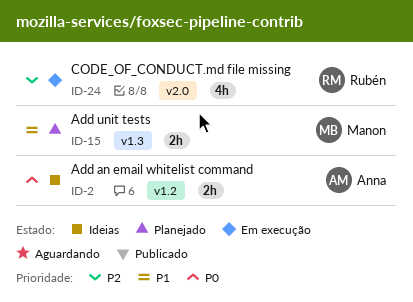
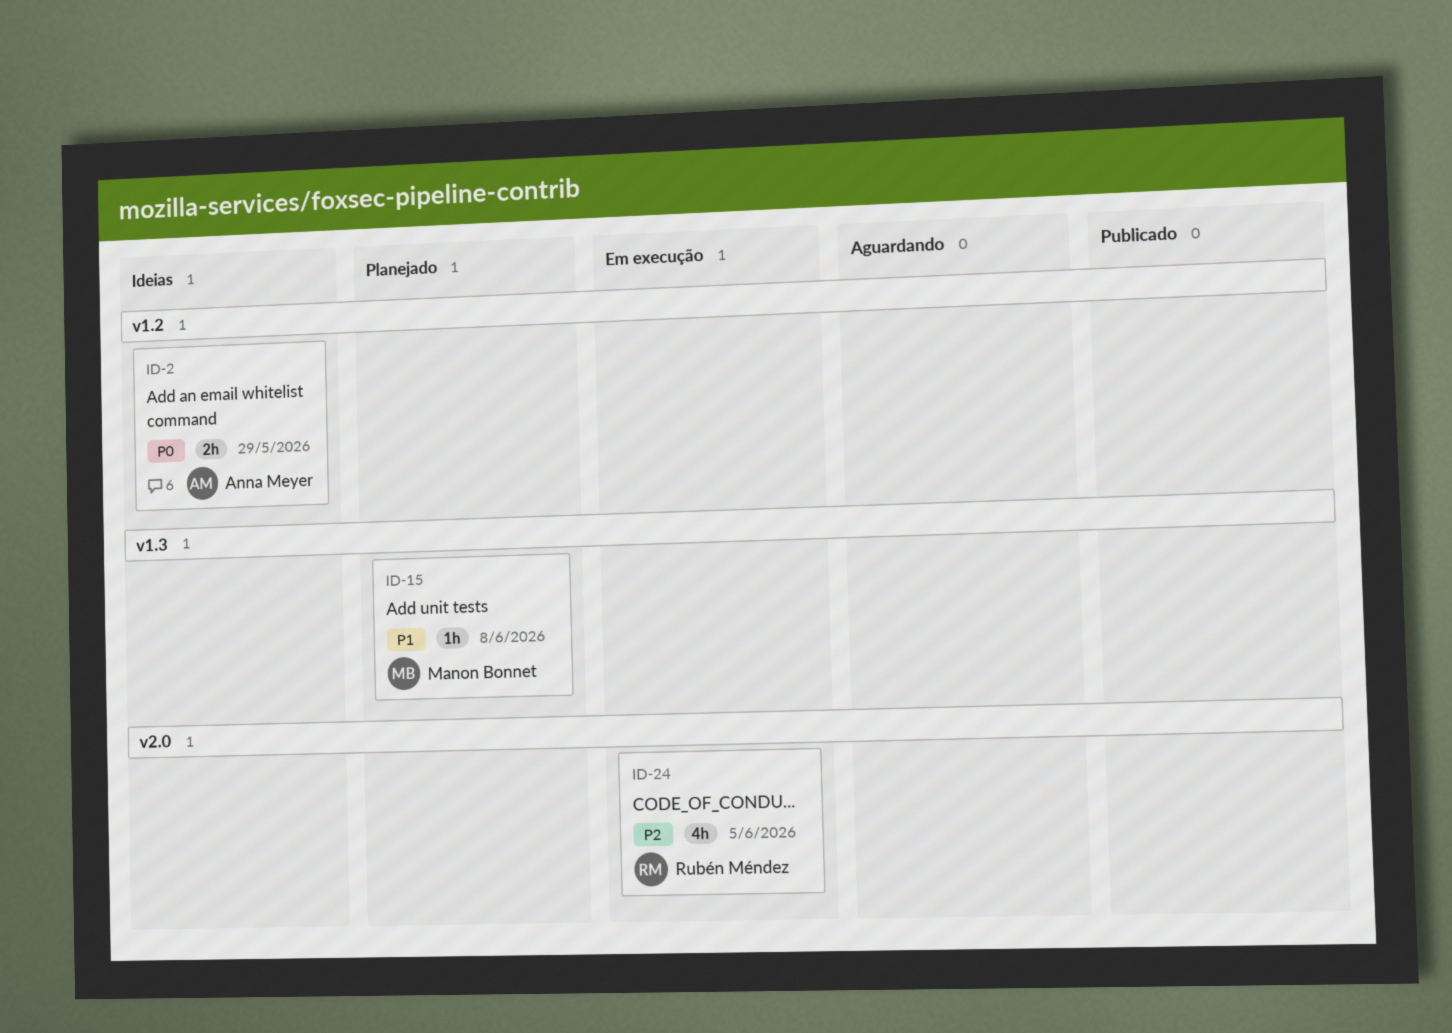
ID-15, estimate: 2h -> 1h

